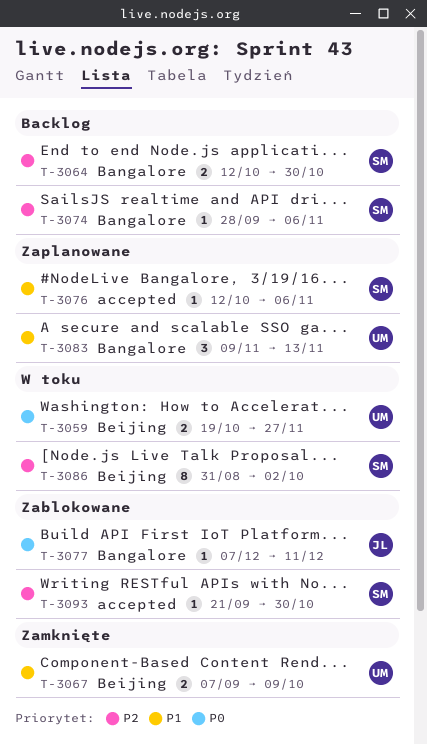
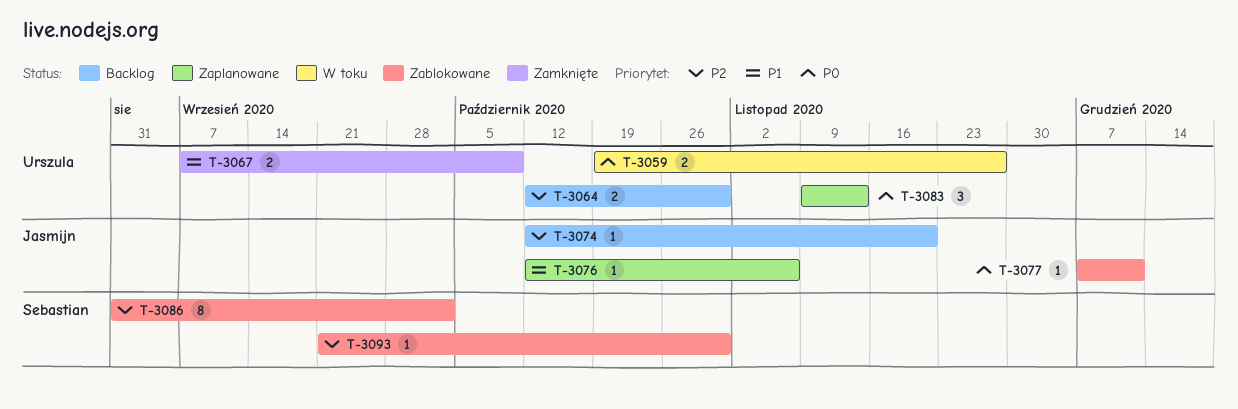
T-3064, owner: Sebastian -> Urszula
T-3074, owner: Sebastian -> Jasmijn
T-3074, start: Sep 28 -> Oct 12
T-3074, due: Nov 6 -> Nov 20
T-3076, owner: Sebastian -> Jasmijn
T-3083, priority: P1 -> P0
T-3086, status: W toku -> Zablokowane

